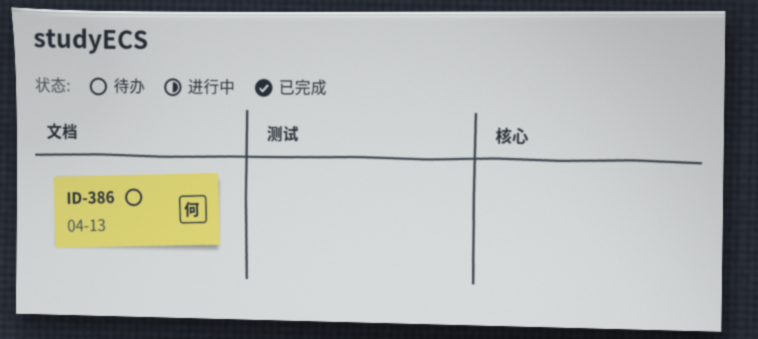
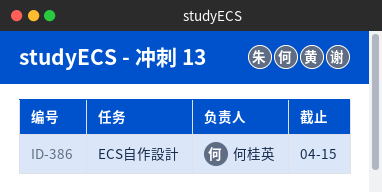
ID-386, due: Apr 13 -> Apr 15

